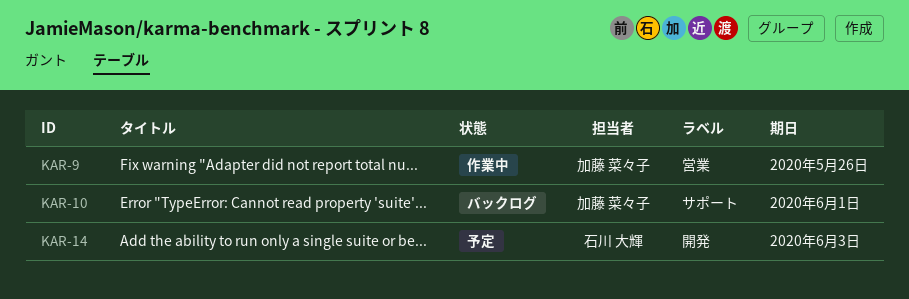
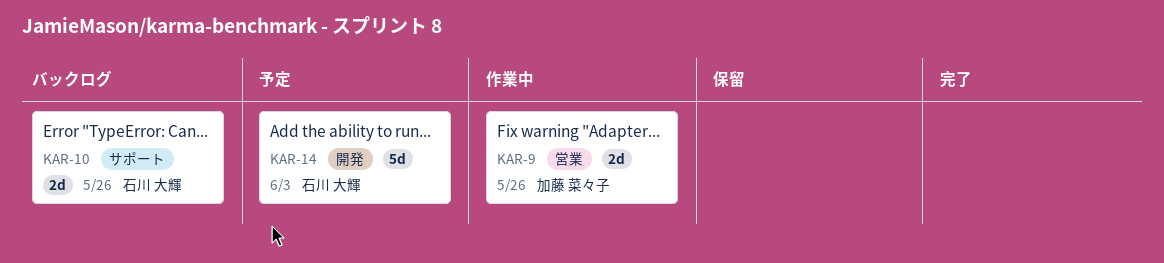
KAR-10, owner: 加藤 菜々子 -> 石川 大輝
KAR-10, due: Jun 1 -> May 26

